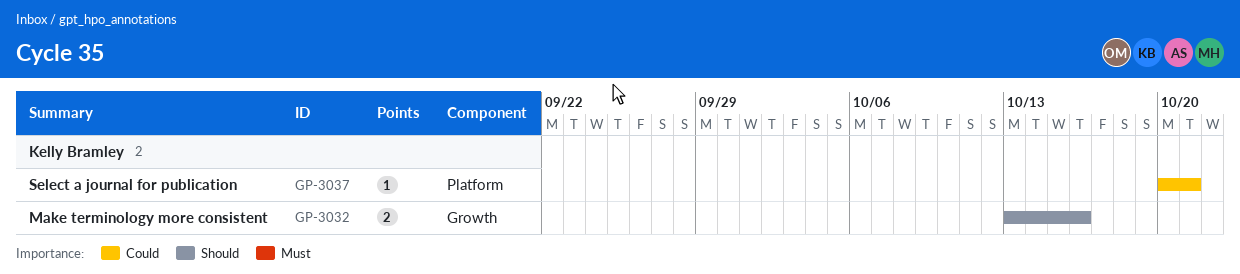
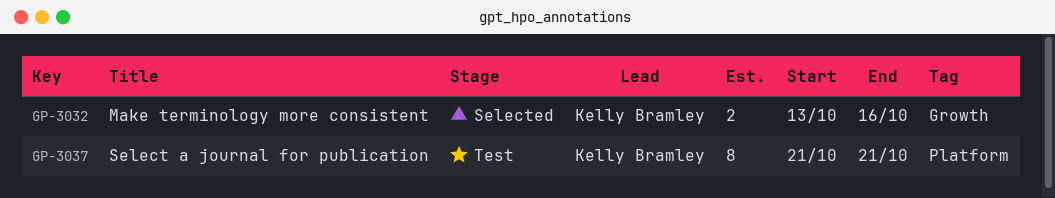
GP-3037, estimate: 1 -> 8
GP-3037, start: Oct 20 -> Oct 21

